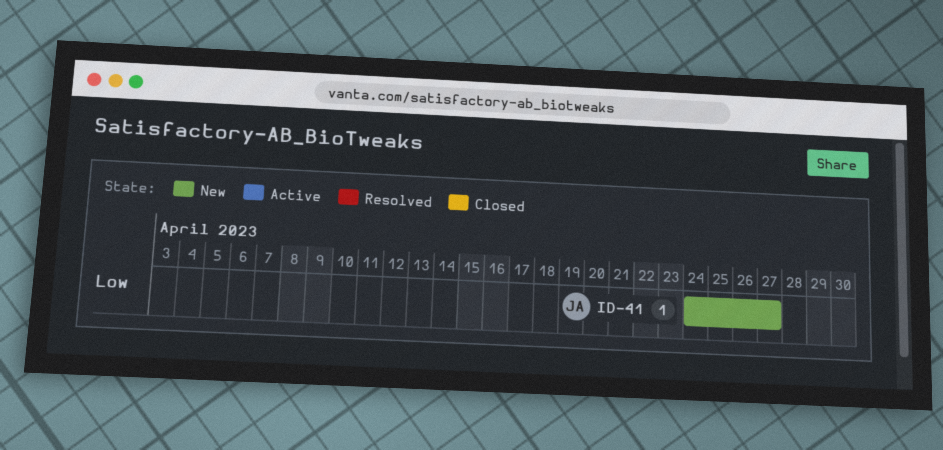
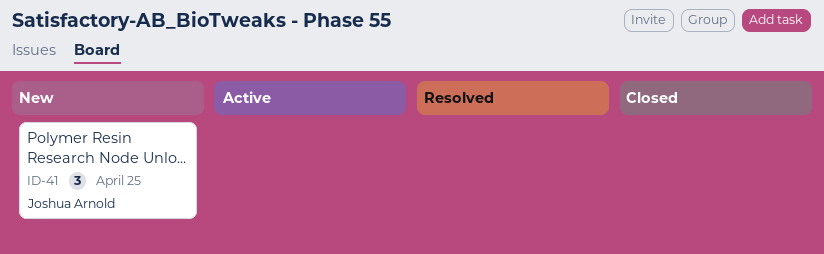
ID-41, estimate: 1 -> 3
ID-41, due: Apr 27 -> Apr 25

